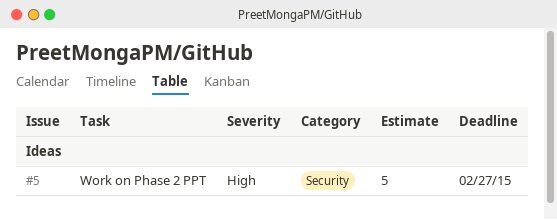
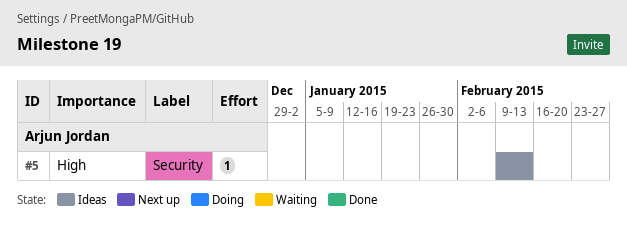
#5, estimate: 5 -> 1
#5, due: Feb 27 -> Feb 13

